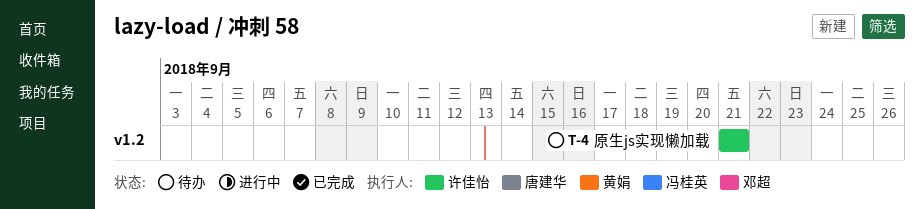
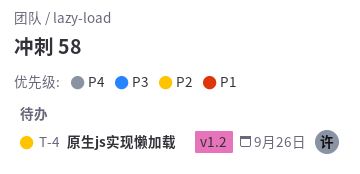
T-4, due: Sep 21 -> Sep 26

